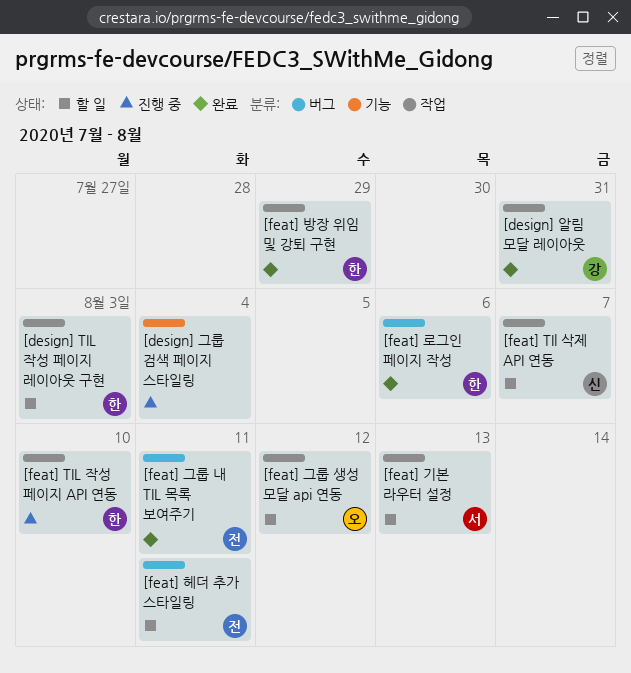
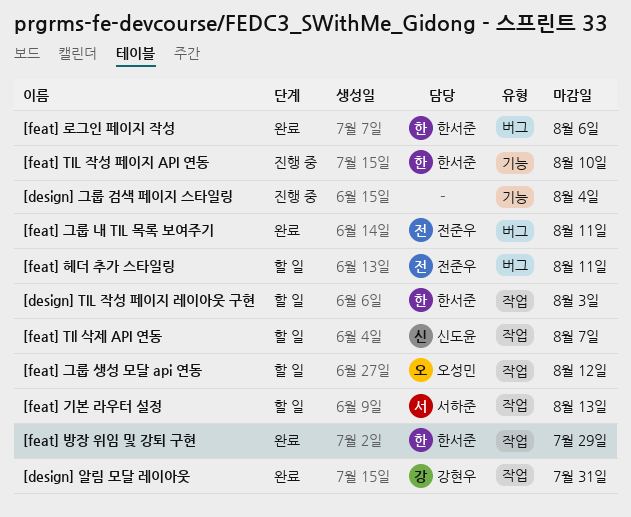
[feat] TIL 작성 페이지 API 연동, label: 작업 -> 기능

